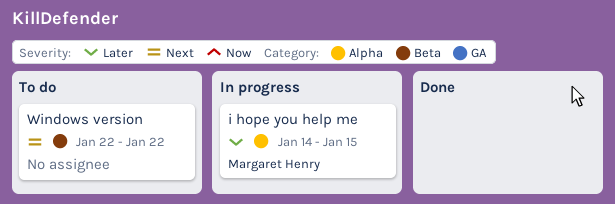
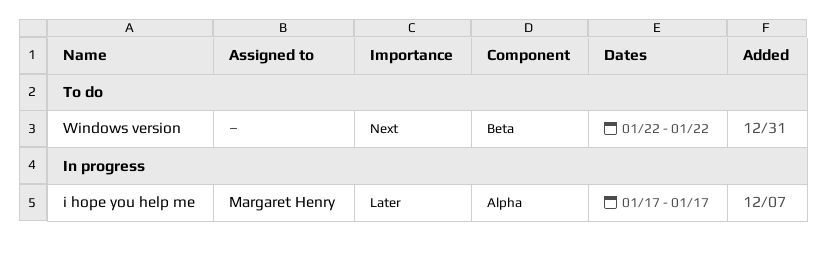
i hope you help me, start: Jan 14 -> Jan 17
i hope you help me, due: Jan 15 -> Jan 17

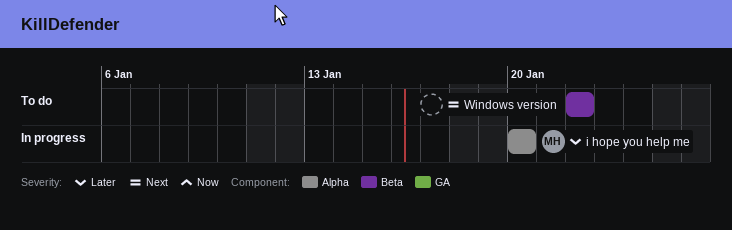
i hope you help me, start: Jan 17 -> Jan 20
i hope you help me, due: Jan 17 -> Jan 20

